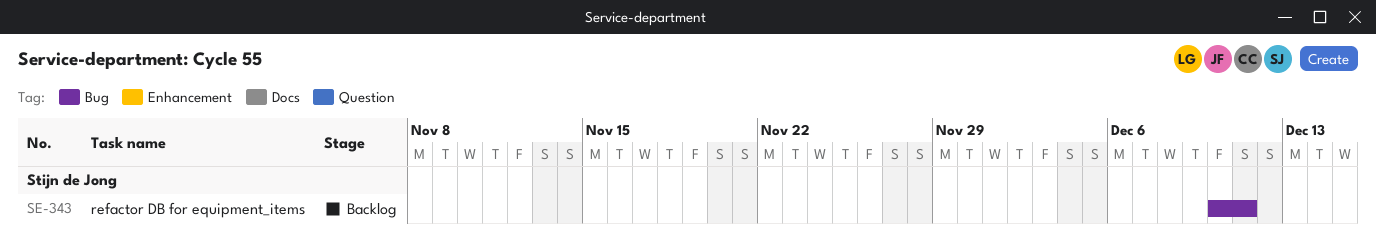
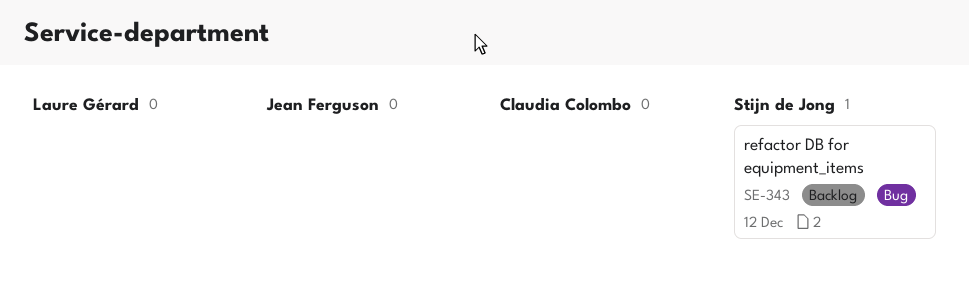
SE-343, due: Dec 11 -> Dec 12

